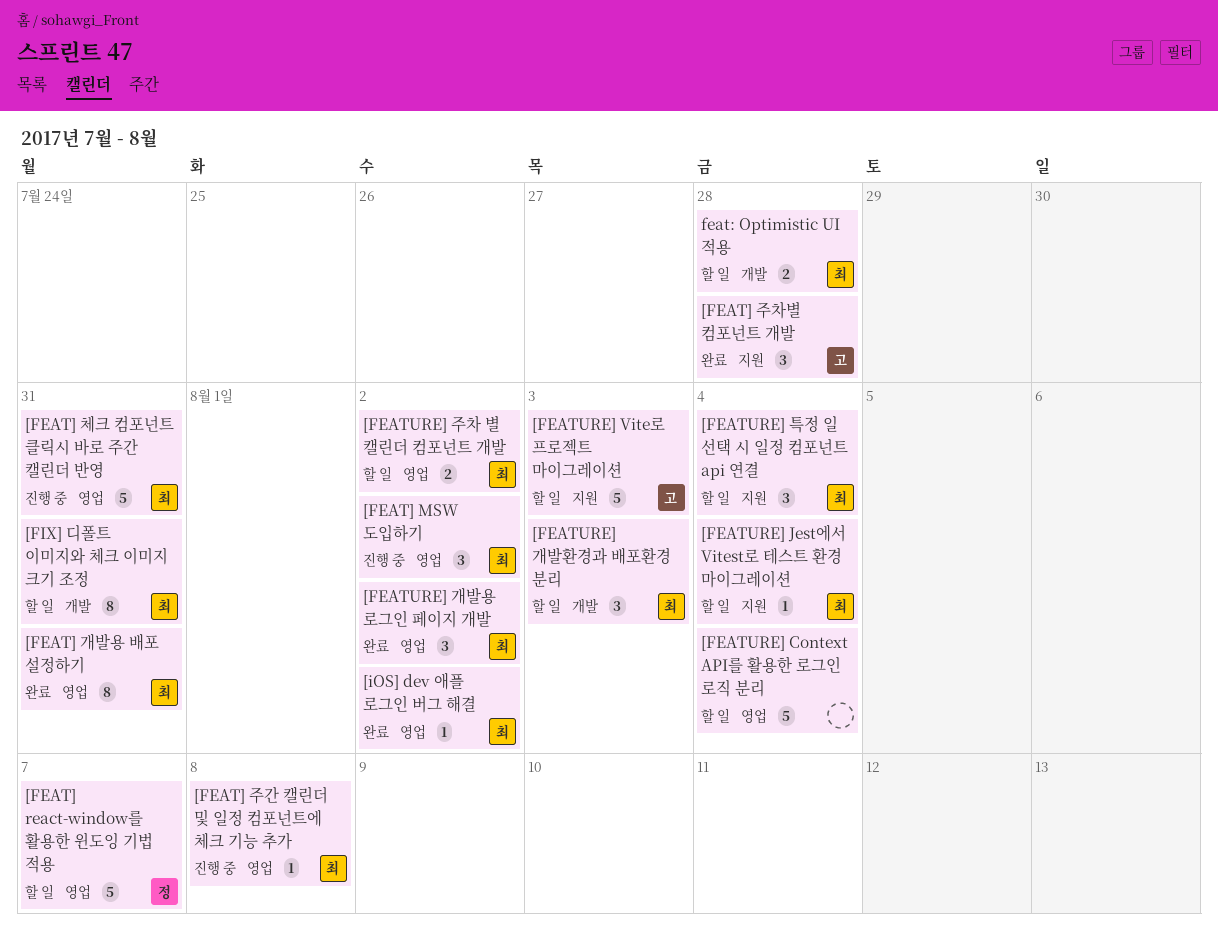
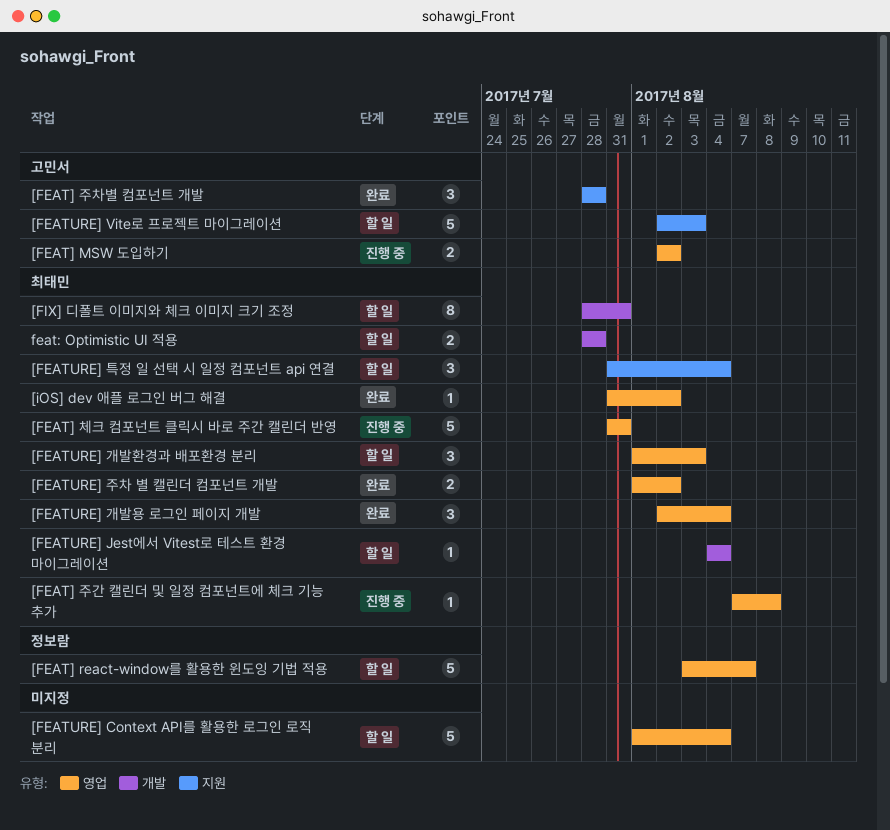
[FEAT] MSW 도입하기, owner: 최태민 -> 고민서
[FEAT] MSW 도입하기, estimate: 3 -> 2
[FEAT] 개발용 배포 설정하기: present -> none
[FEATURE] Jest에서 Vitest로 테스트 환경 마이그레이션, label: 지원 -> 개발
[FEATURE] 개발용 로그인 페이지 개발, due: Aug 2 -> Aug 4
[FEATURE] 개발환경과 배포환경 분리, label: 개발 -> 영업
[FEATURE] 주차 별 캘린더 컴포넌트 개발, status: 할 일 -> 완료

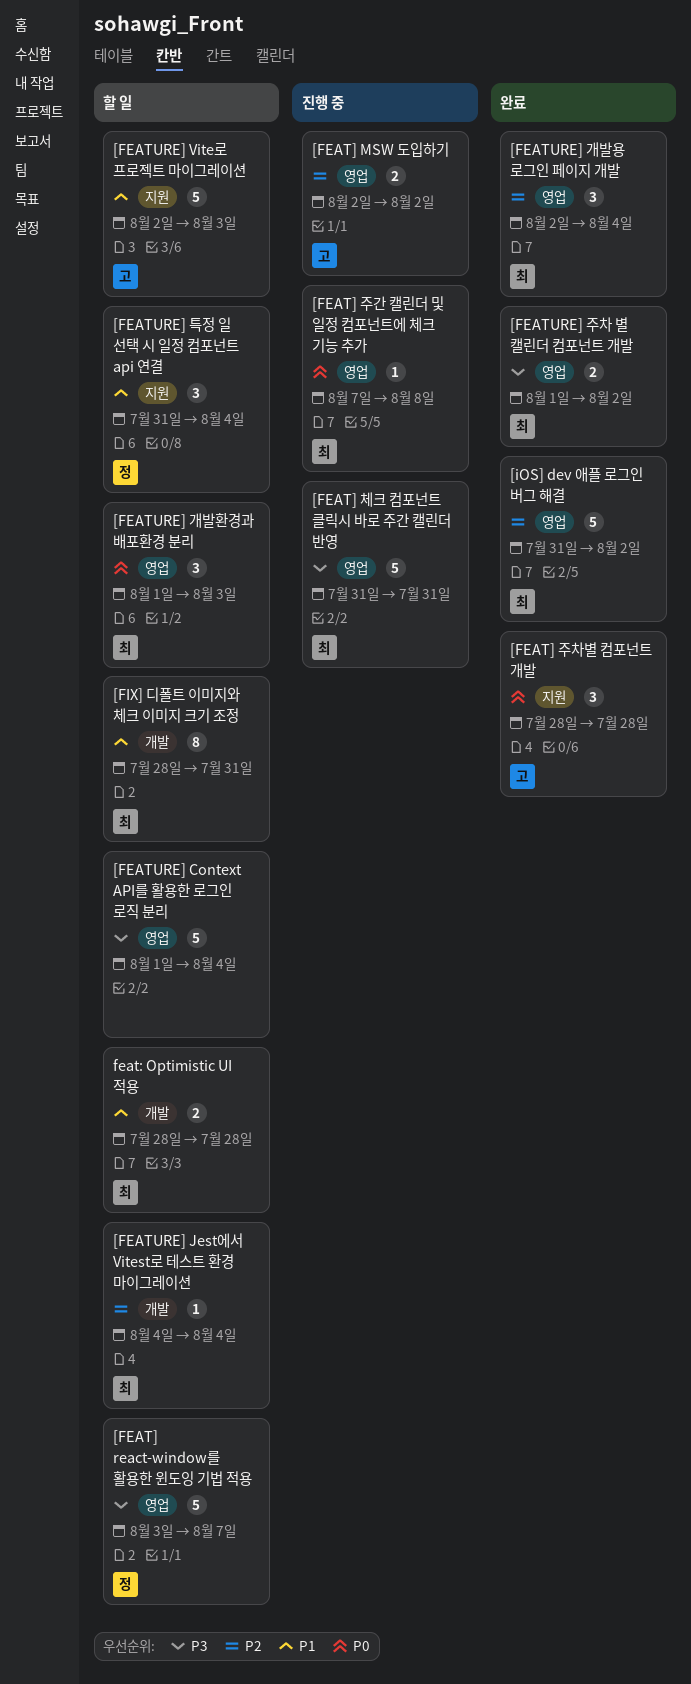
[FEATURE] 특정 일 선택 시 일정 컴포넌트 api 연결, owner: 최태민 -> 정보람
[iOS] dev 애플 로그인 버그 해결, estimate: 1 -> 5

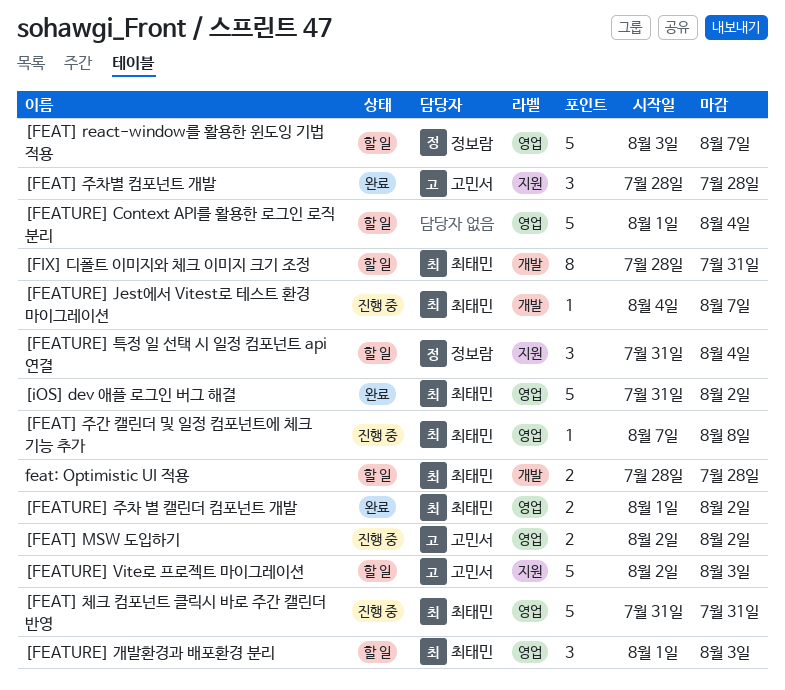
[FEATURE] Jest에서 Vitest로 테스트 환경 마이그레이션, status: 할 일 -> 진행 중
[FEATURE] Jest에서 Vitest로 테스트 환경 마이그레이션, due: Aug 4 -> Aug 7
[FEATURE] 개발용 로그인 페이지 개발: present -> none

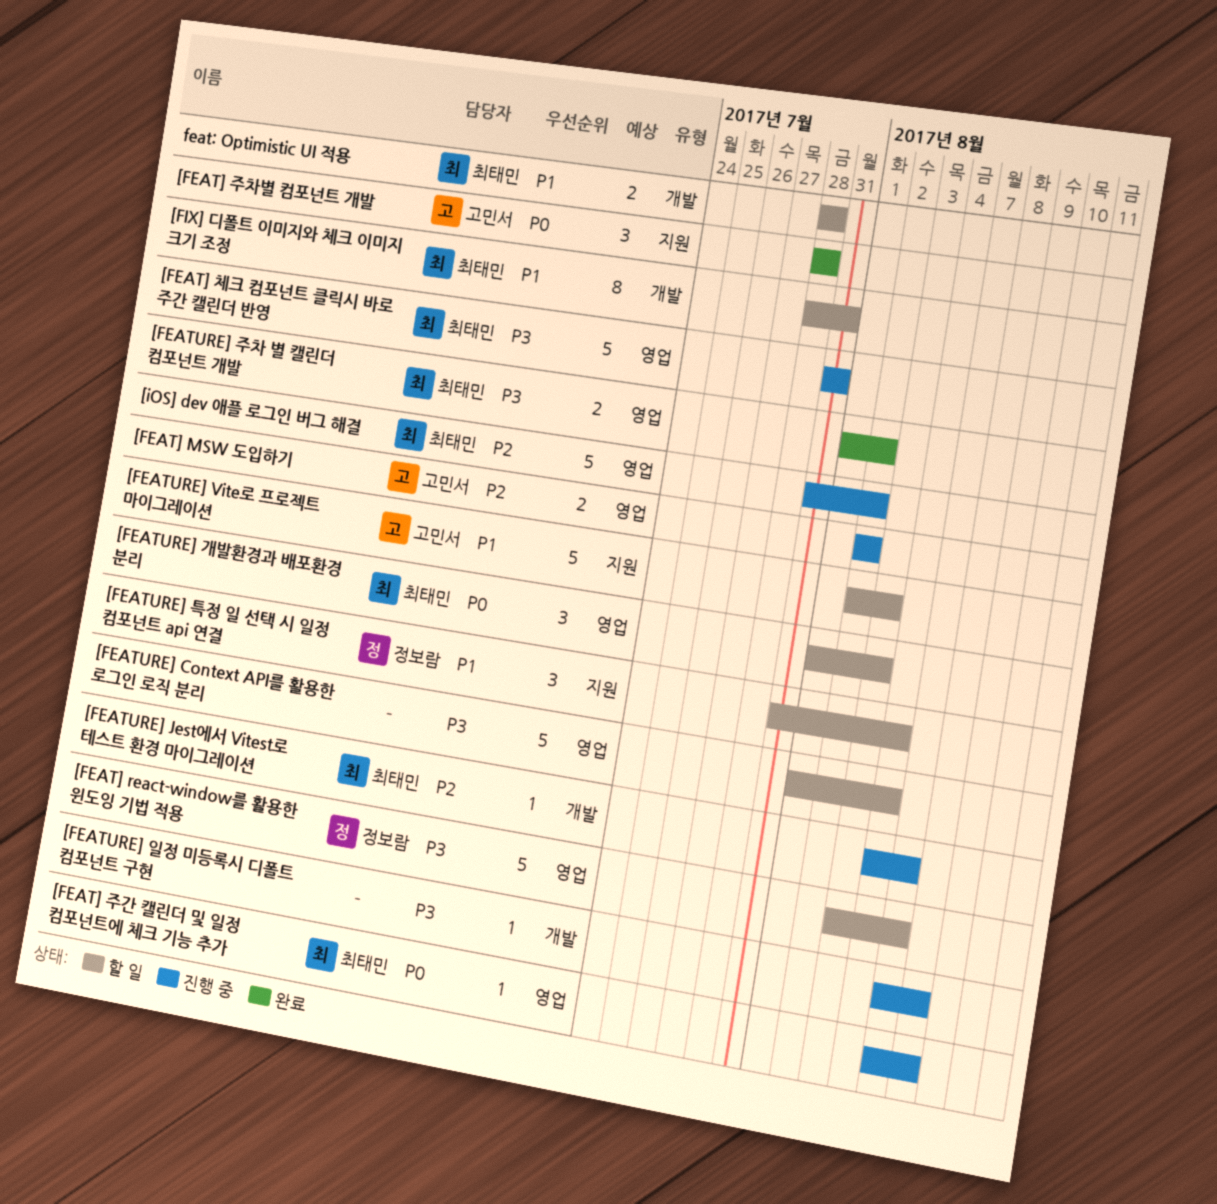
[FEATURE] 일정 미등록시 디폴트 컴포넌트 구현: none -> present
[iOS] dev 애플 로그인 버그 해결, status: 완료 -> 진행 중

